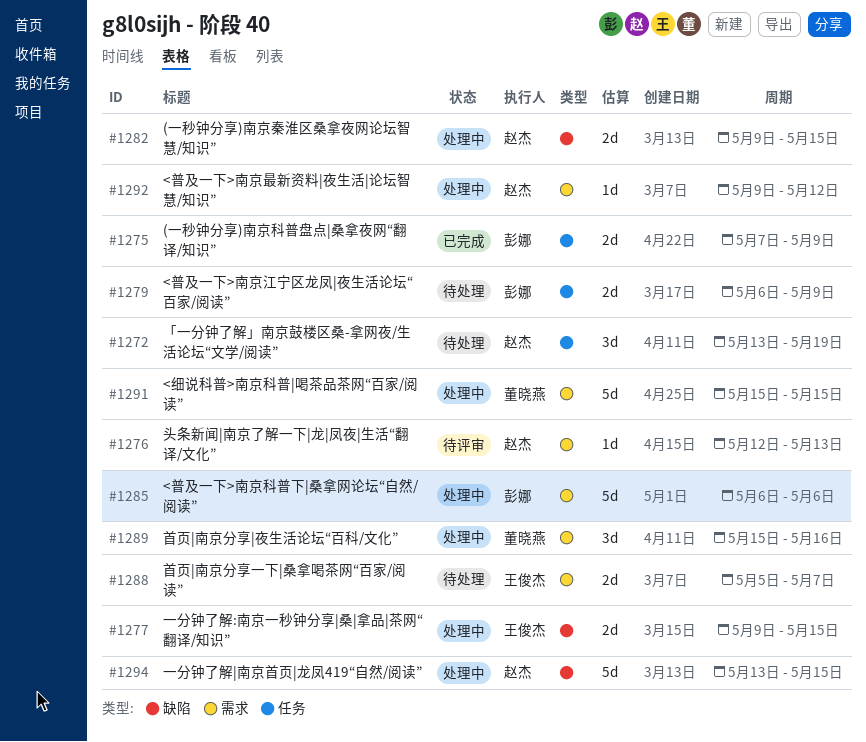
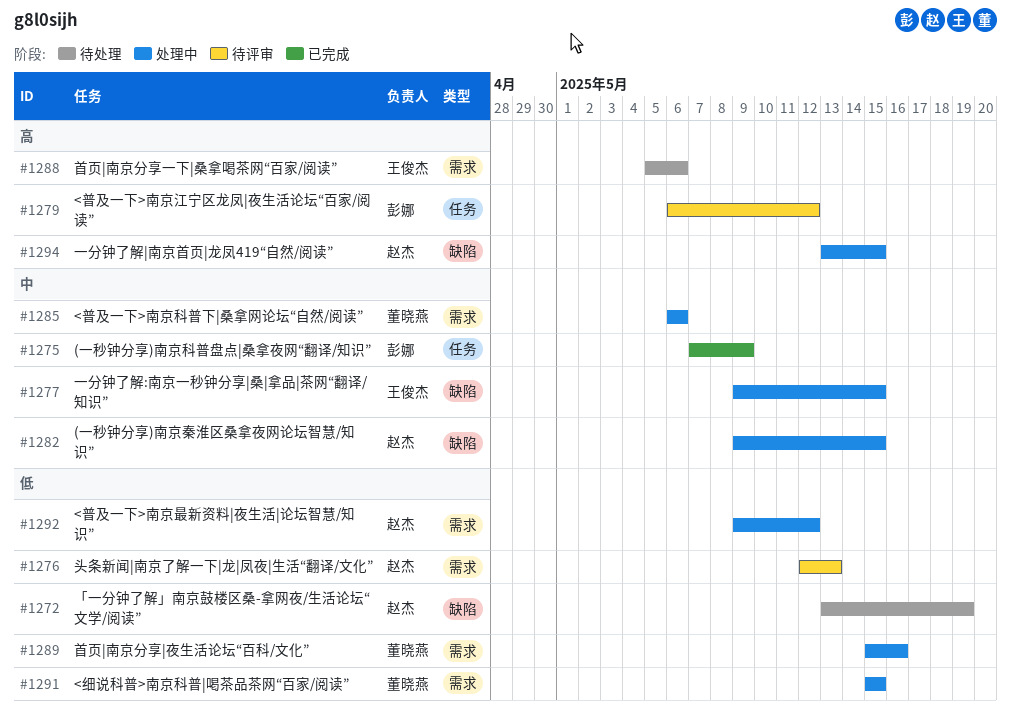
#1272, label: 任务 -> 缺陷
#1279, status: 待处理 -> 待评审
#1279, due: May 9 -> May 12
#1285, owner: 彭娜 -> 董晓燕
#1288, due: May 7 -> May 6

